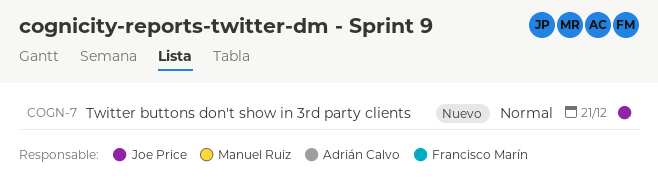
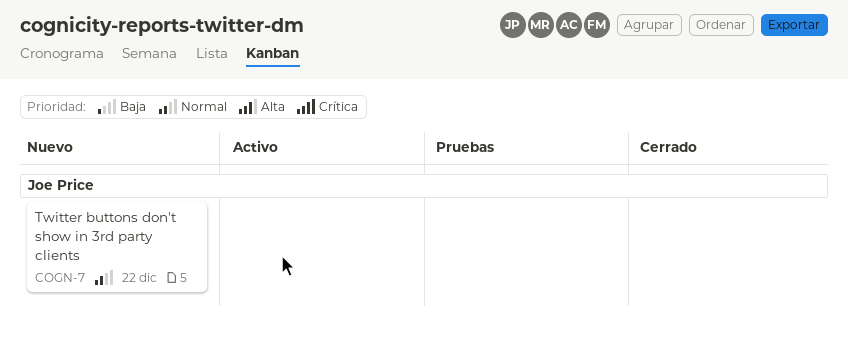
COGN-7, due: Dec 21 -> Dec 22

